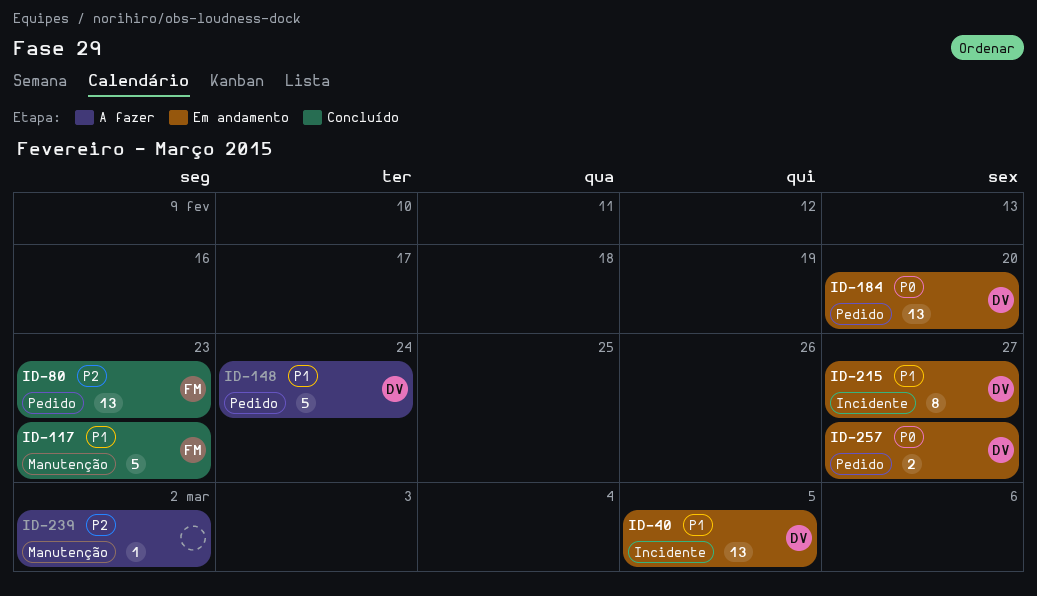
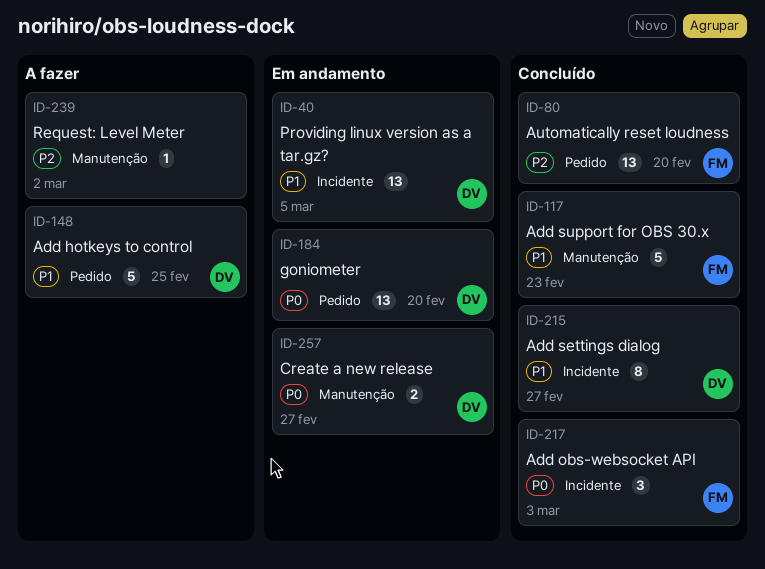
ID-80, due: Feb 23 -> Feb 20
ID-148, due: Feb 24 -> Feb 25
ID-215, status: Em andamento -> Concluído
ID-217: none -> present
ID-257, label: Pedido -> Manutenção

